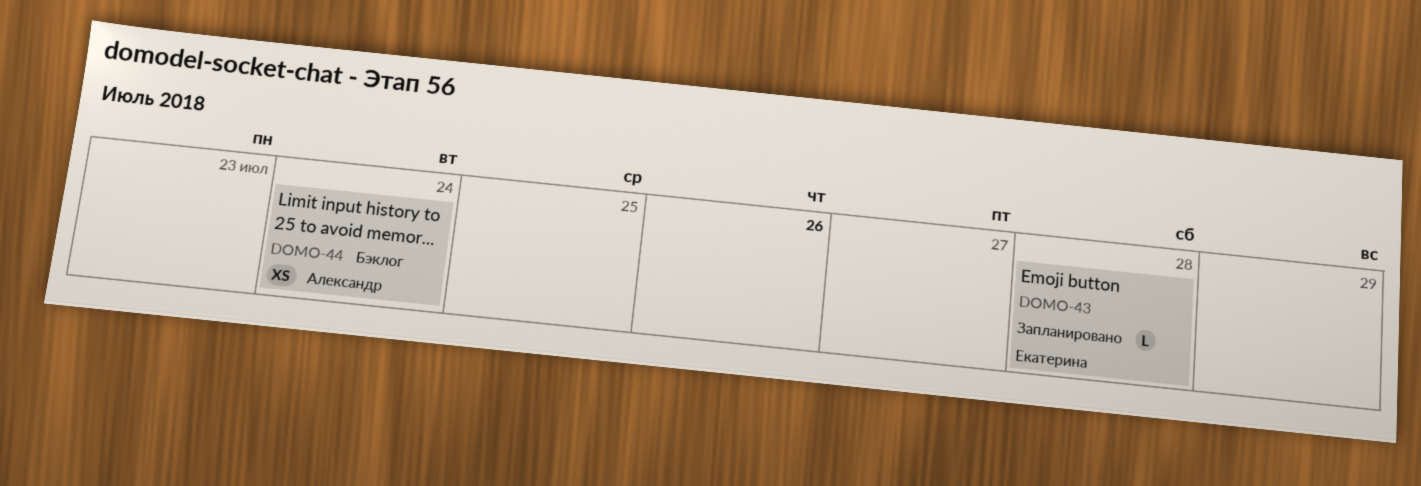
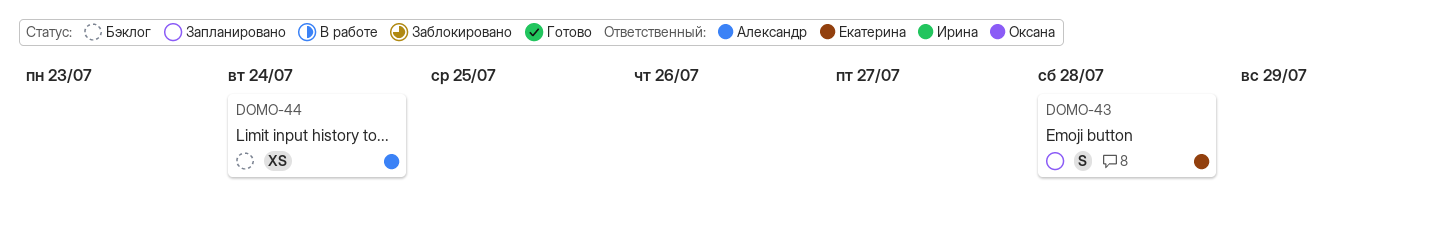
DOMO-43, estimate: L -> S

